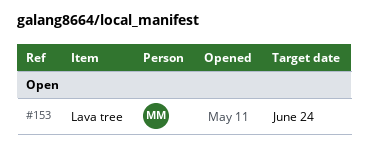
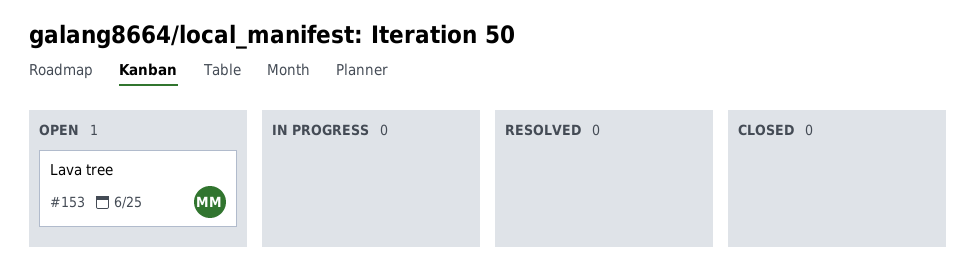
#153, due: Jun 24 -> Jun 25

